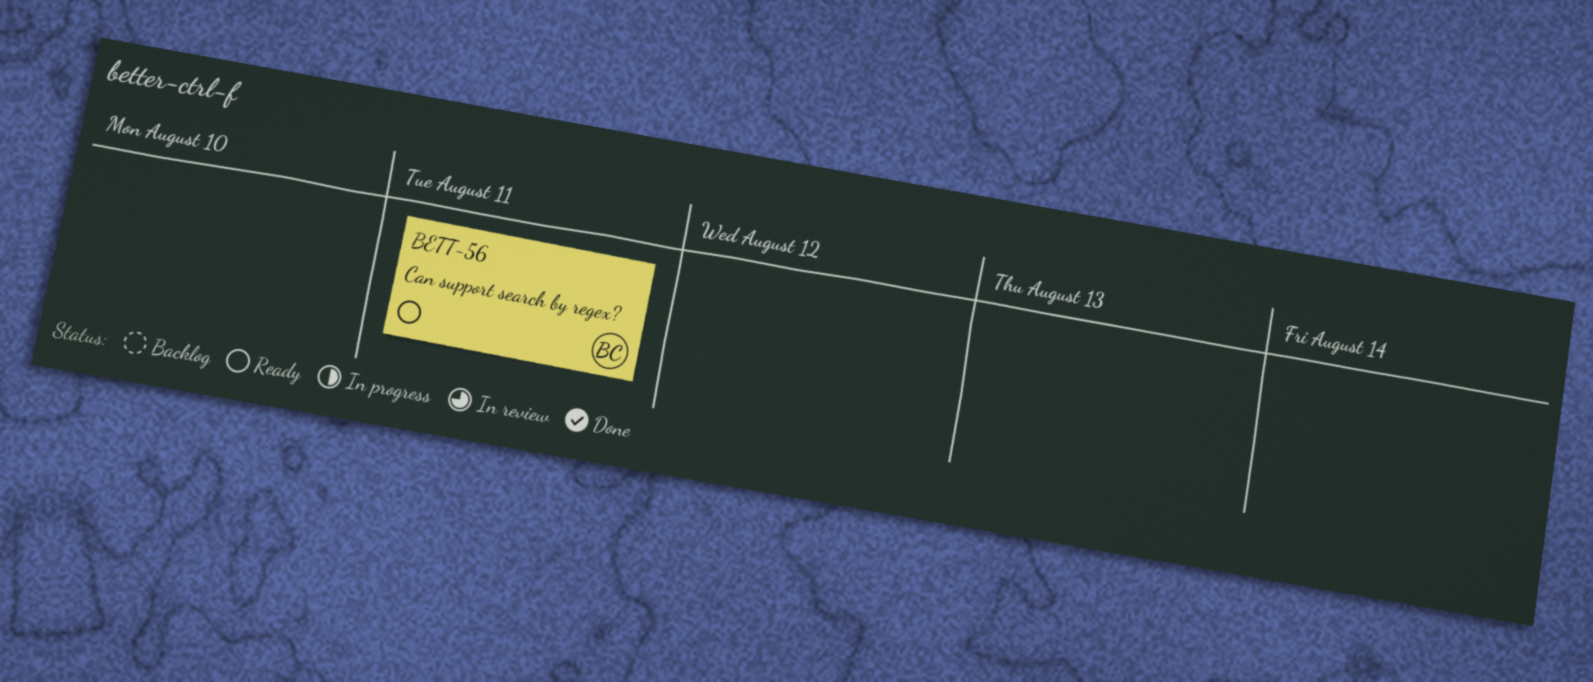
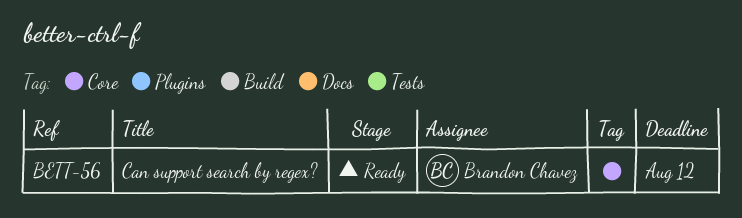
BETT-56, due: Aug 11 -> Aug 12

